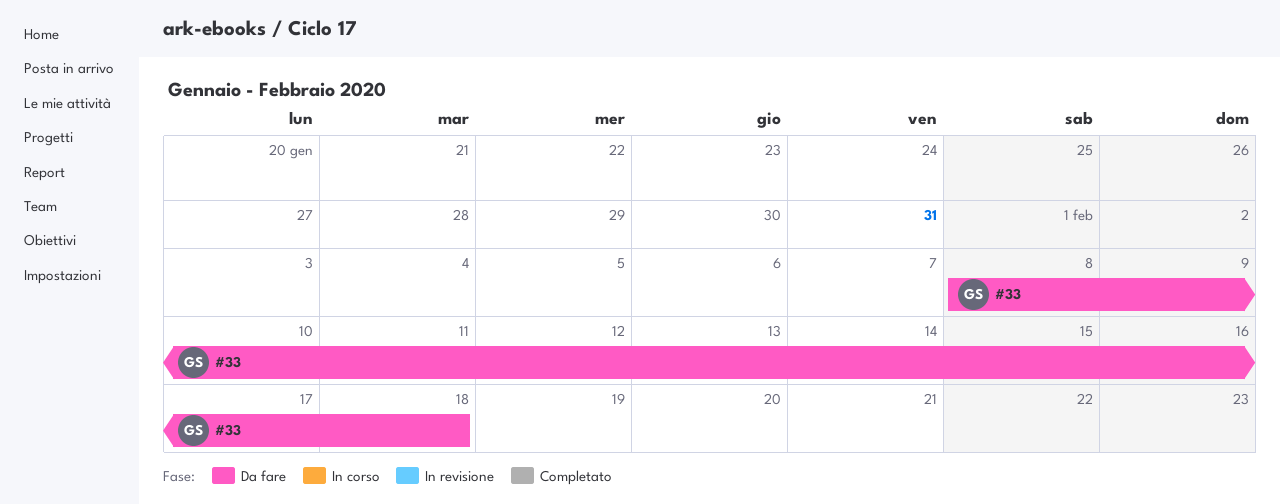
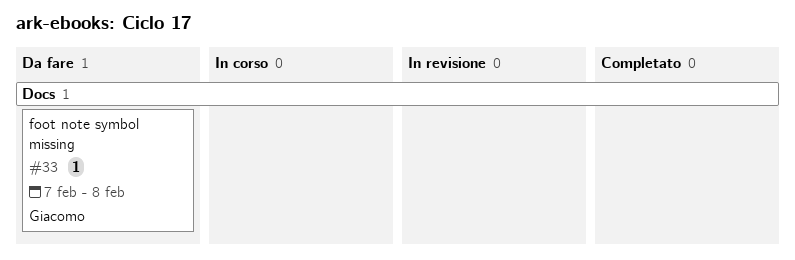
#33, start: Feb 8 -> Feb 7
#33, due: Feb 18 -> Feb 8

